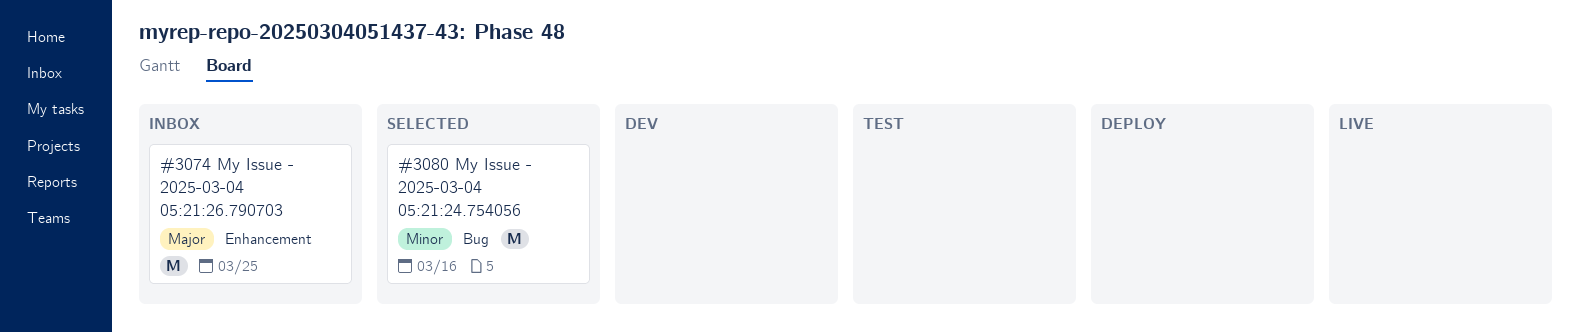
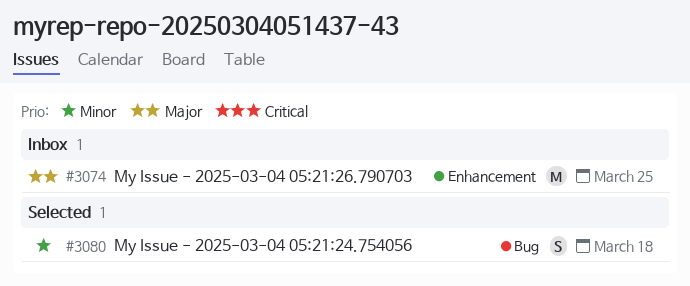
#3080, estimate: M -> S
#3080, due: Mar 16 -> Mar 18

